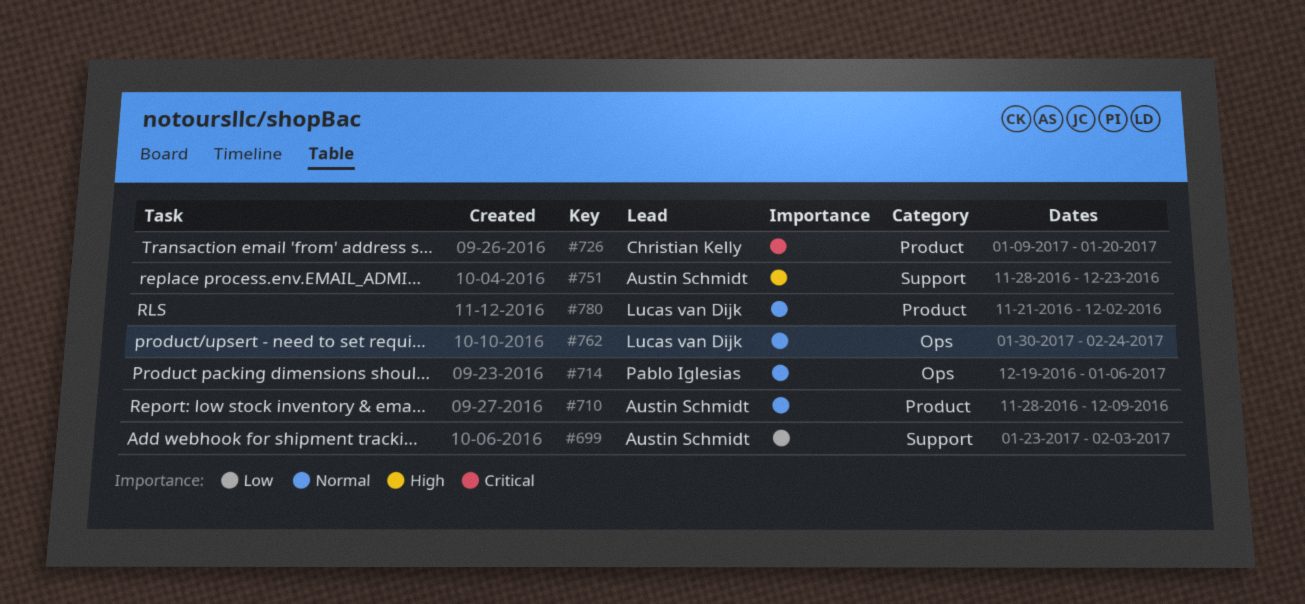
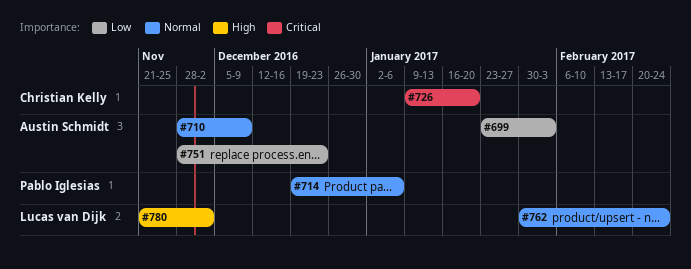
#751, priority: High -> Low
#780, priority: Normal -> High

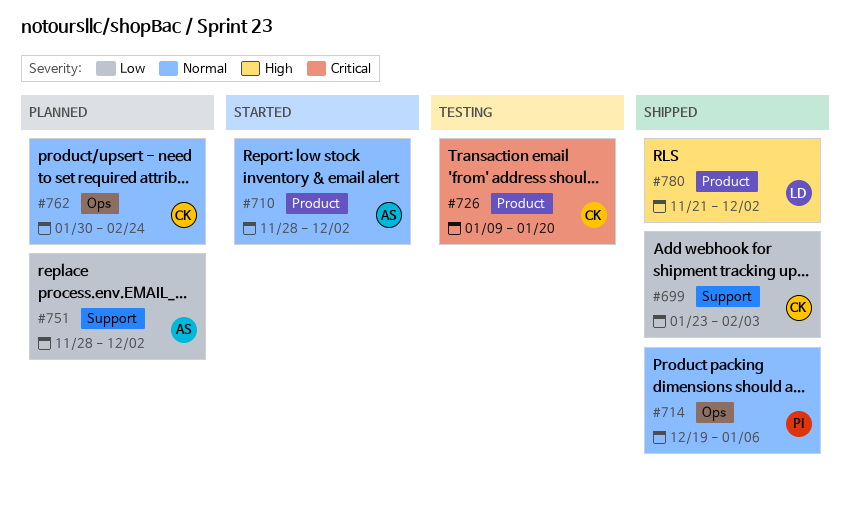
#699, owner: Austin Schmidt -> Christian Kelly
#710, due: Dec 9 -> Dec 2
#751, due: Dec 23 -> Dec 2
#762, owner: Lucas van Dijk -> Christian Kelly

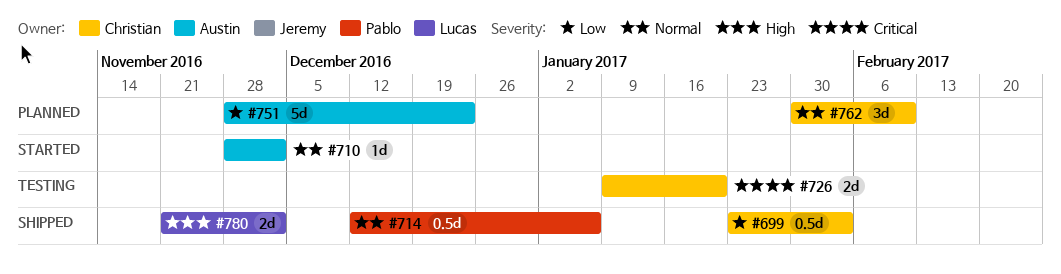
#714, start: Dec 19 -> Dec 12
#751, due: Dec 2 -> Dec 23
#762, due: Feb 24 -> Feb 10

